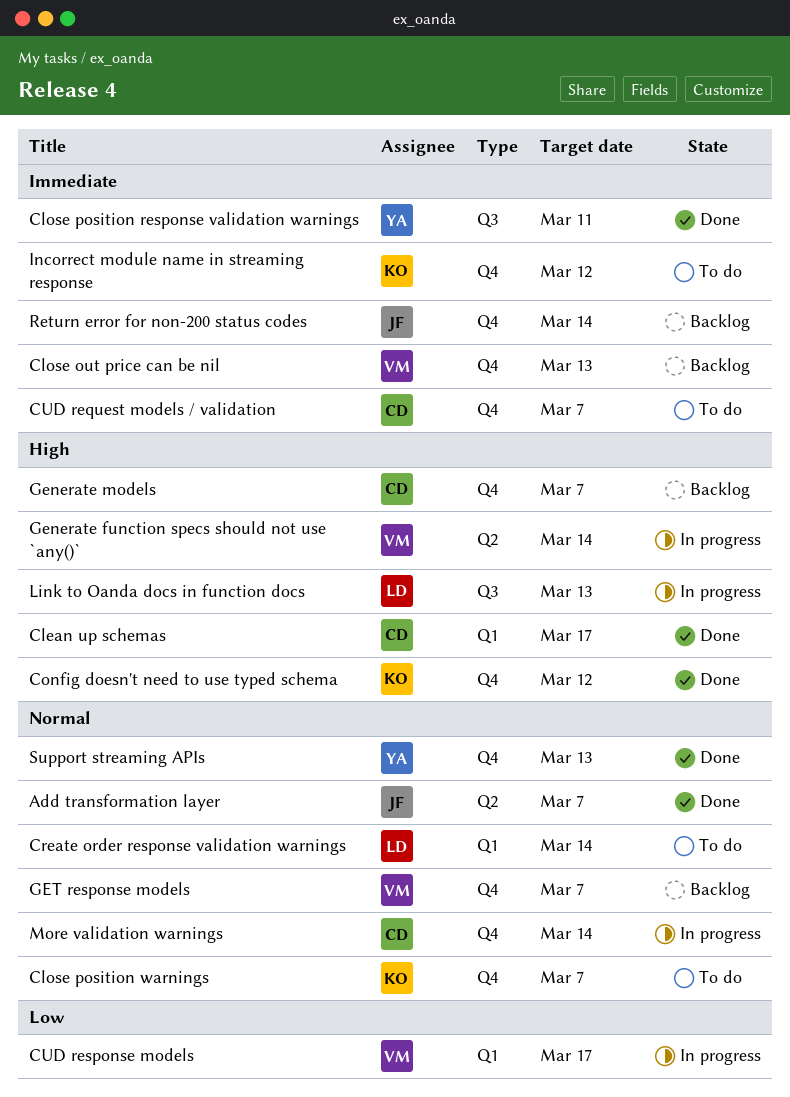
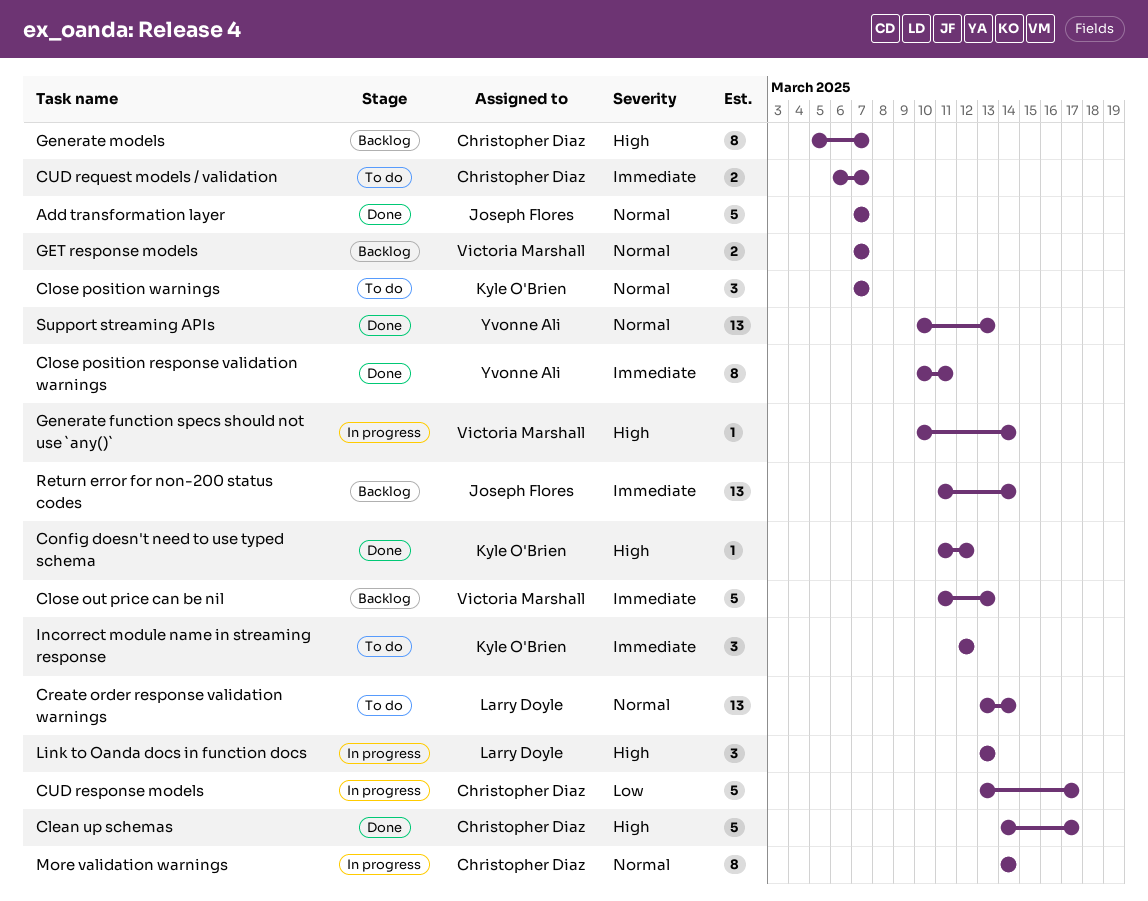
CUD response models, owner: Victoria Marshall -> Christopher Diaz

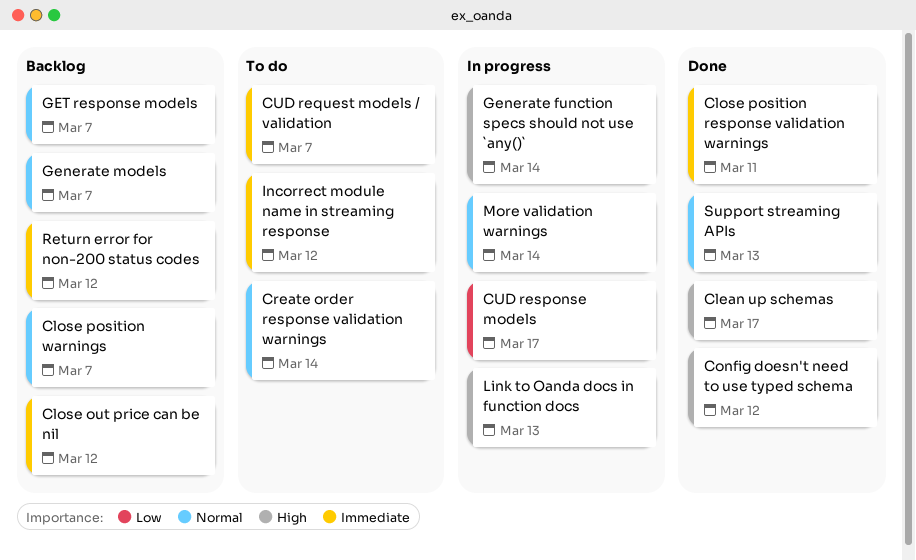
Add transformation layer: present -> none
Close out price can be nil, due: Mar 13 -> Mar 12
Close position warnings, status: To do -> Backlog
Generate models, priority: High -> Normal
Return error for non-200 status codes, due: Mar 14 -> Mar 12

